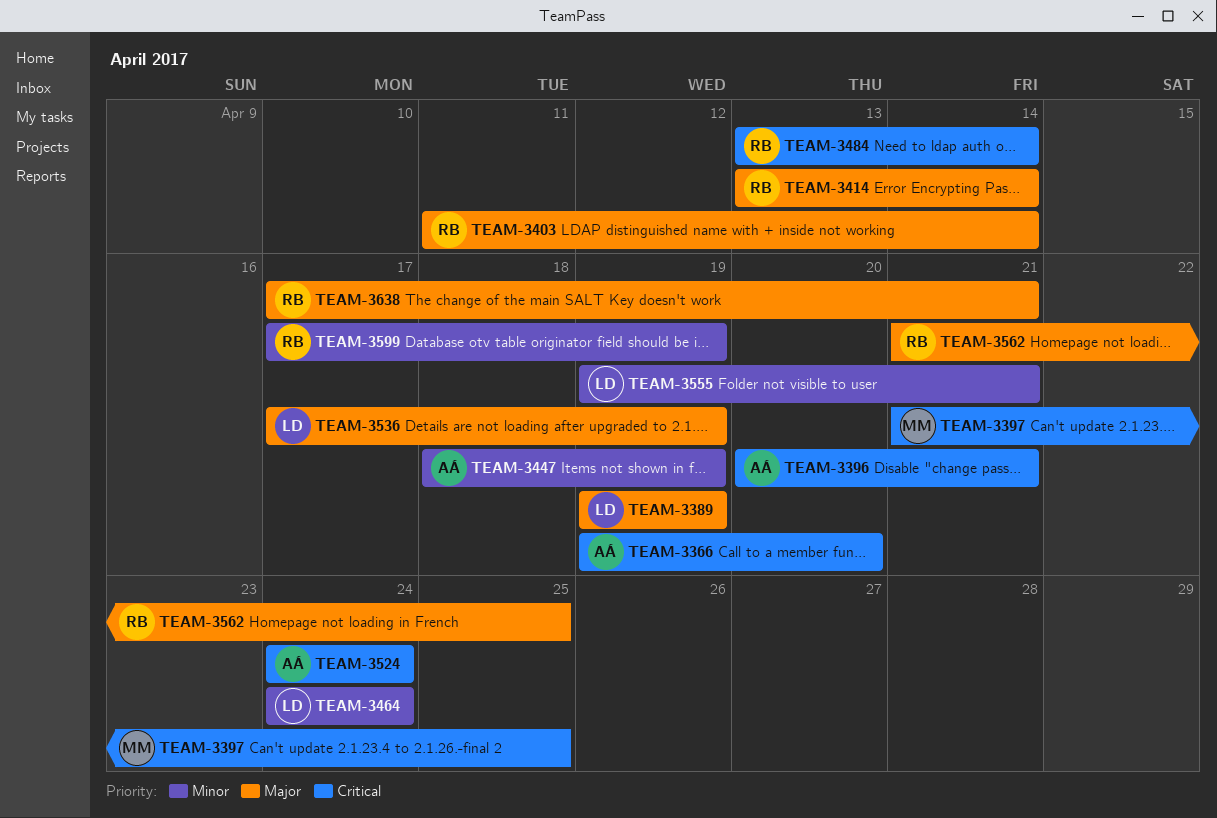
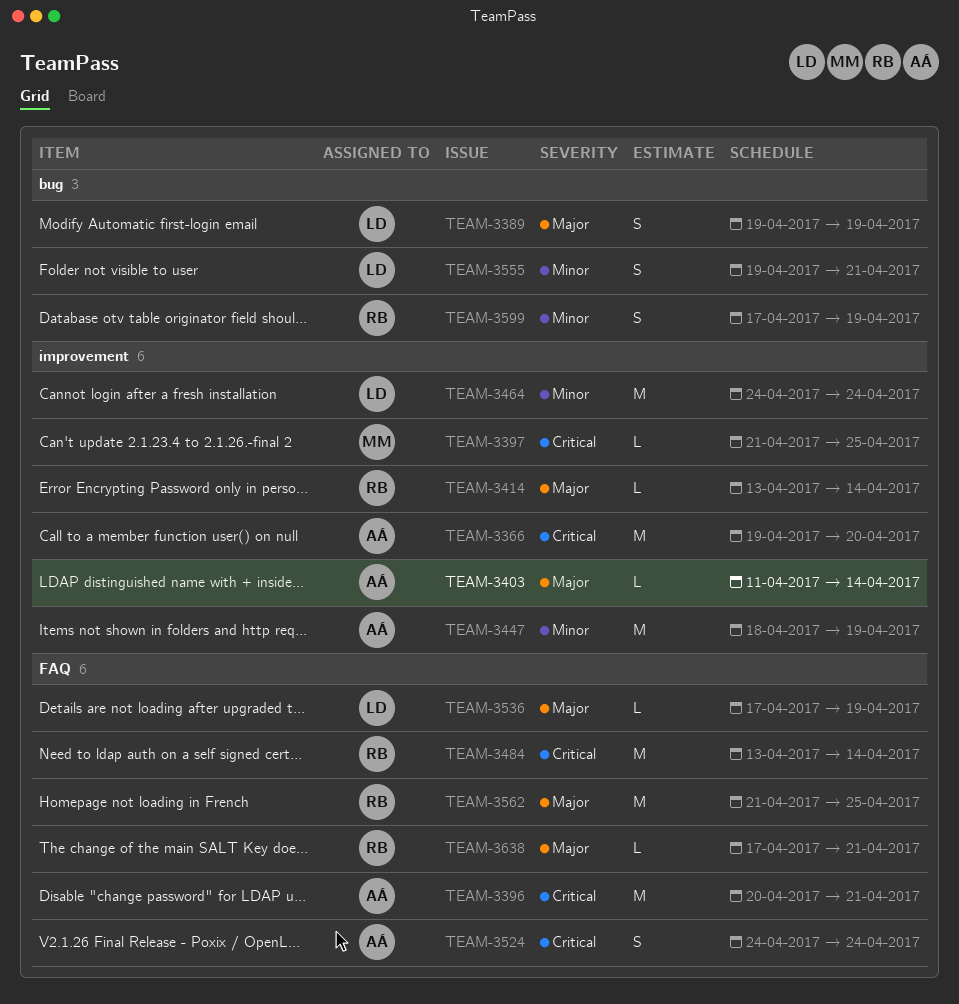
TEAM-3403, owner: RB -> AÁ

